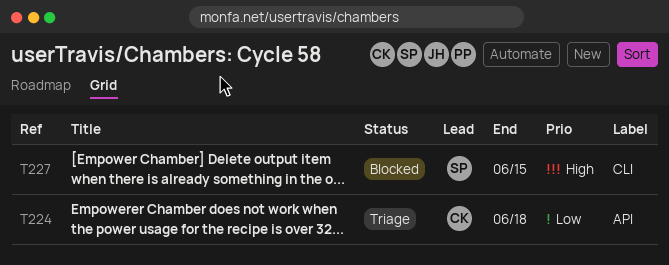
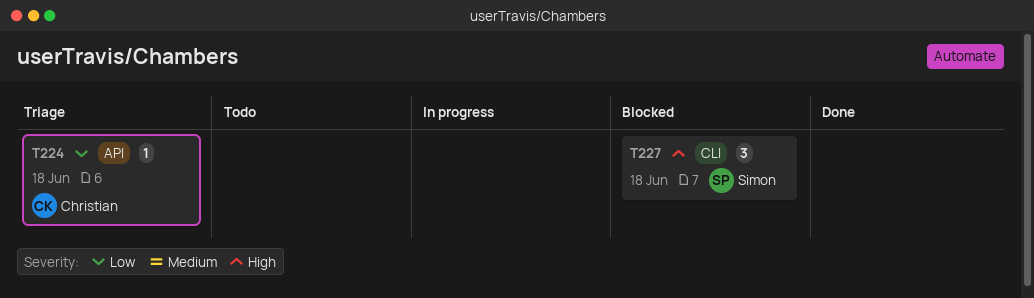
T227, due: Jun 15 -> Jun 18

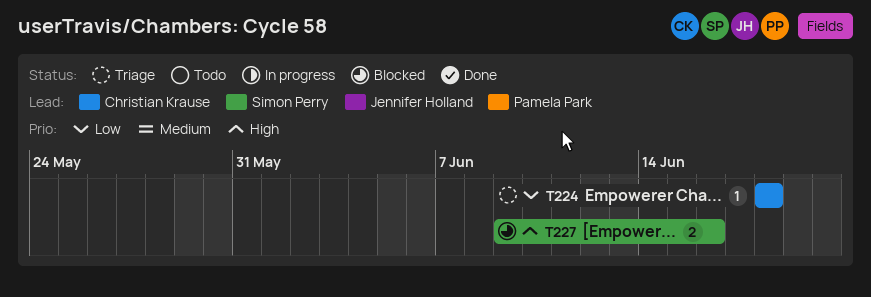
T227, estimate: 3 -> 2
T227, due: Jun 18 -> Jun 16

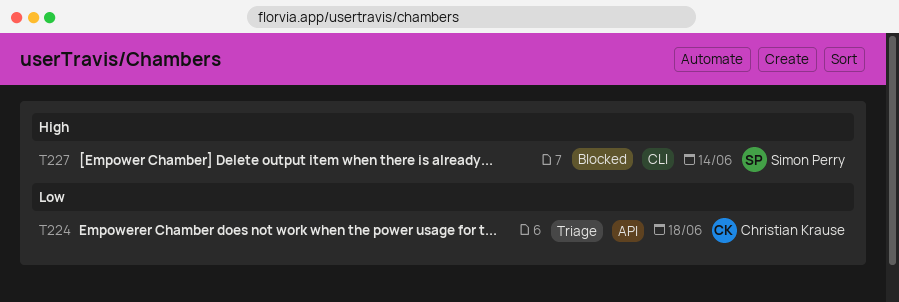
T227, due: Jun 16 -> Jun 14

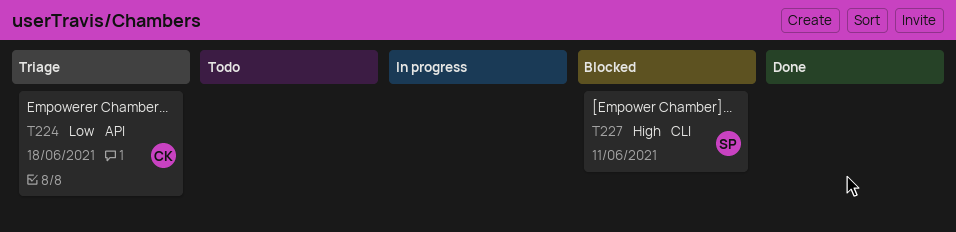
T227, due: Jun 14 -> Jun 11

